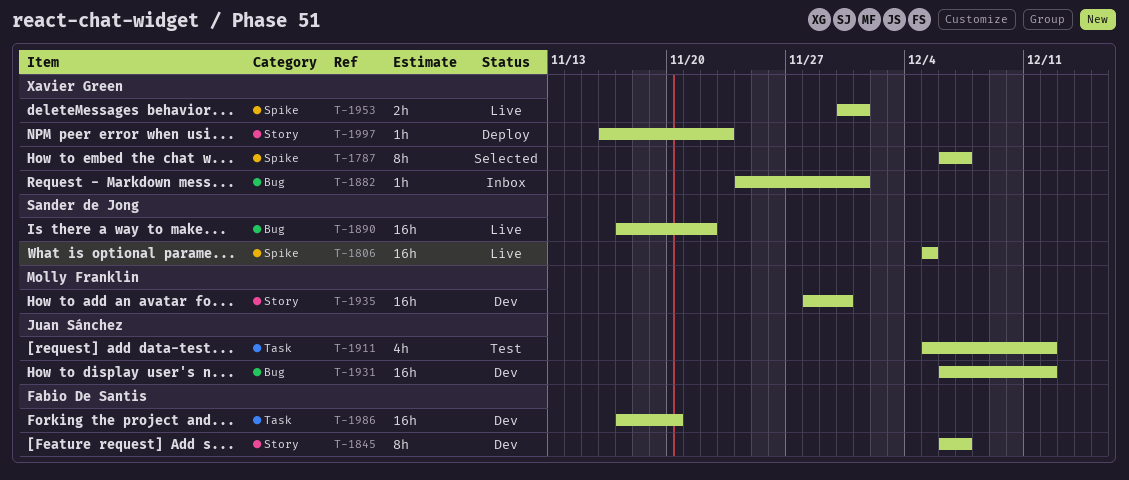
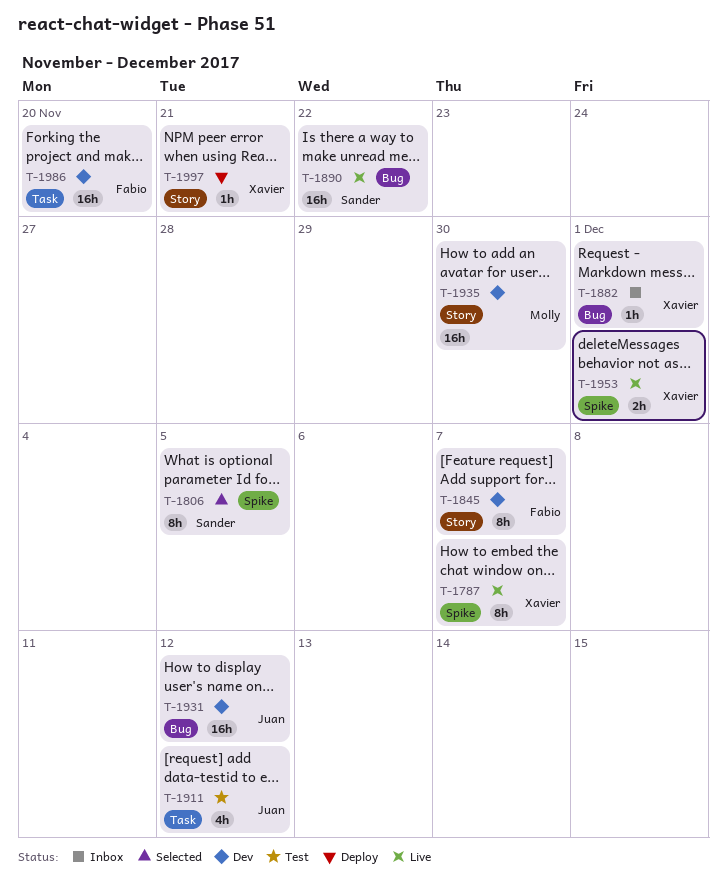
T-1787, status: Selected -> Live
T-1806, status: Live -> Selected
T-1806, estimate: 16h -> 8h
T-1997, due: Nov 23 -> Nov 21

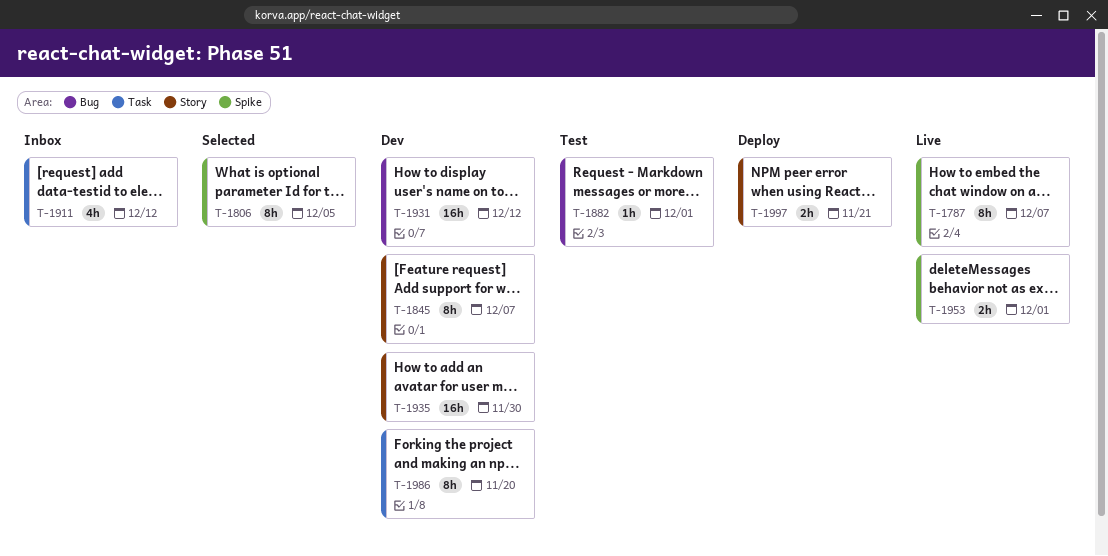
T-1882, status: Inbox -> Test
T-1890: present -> none
T-1911, status: Test -> Inbox
T-1986, estimate: 16h -> 8h
T-1997, estimate: 1h -> 2h

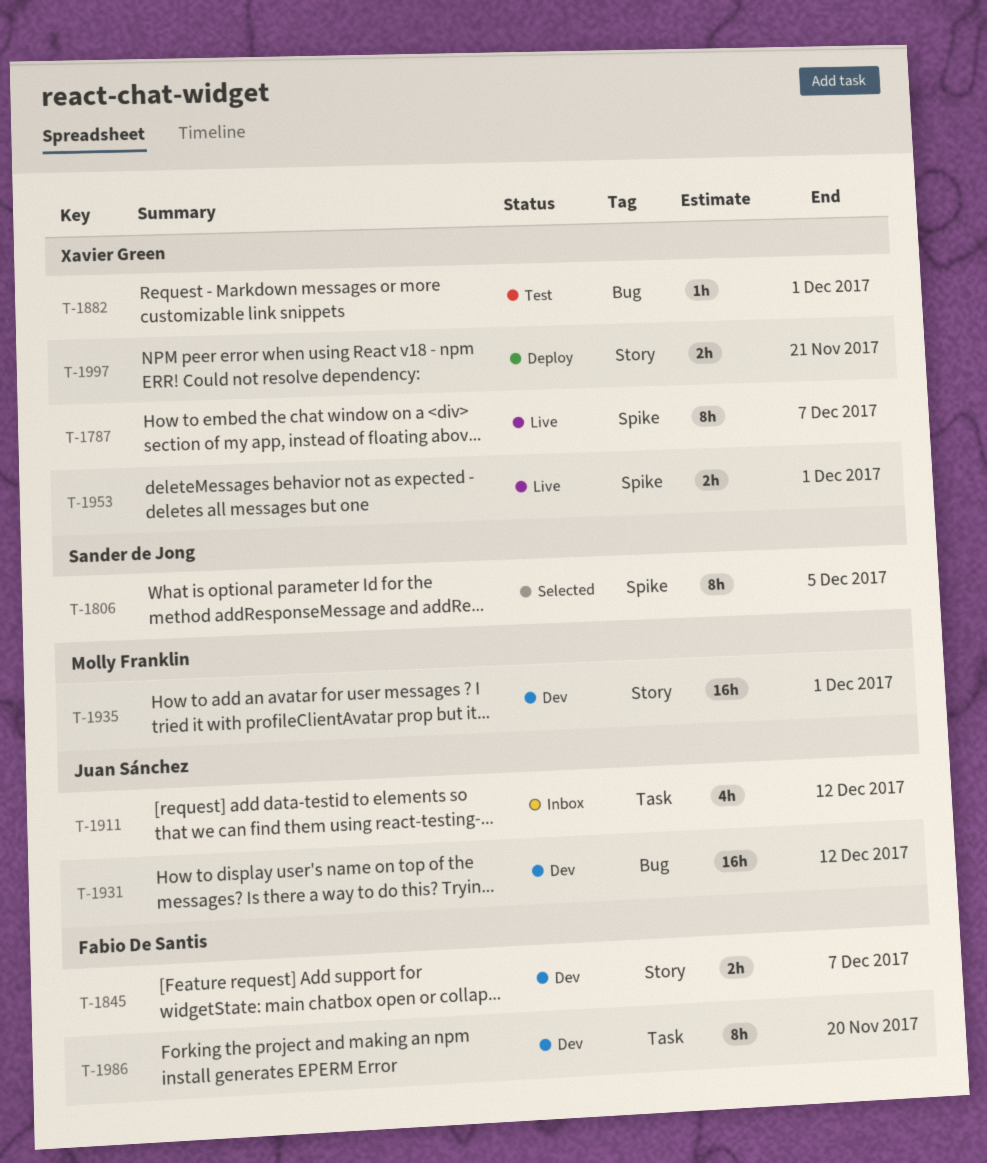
T-1845, estimate: 8h -> 2h
T-1935, due: Nov 30 -> Dec 1

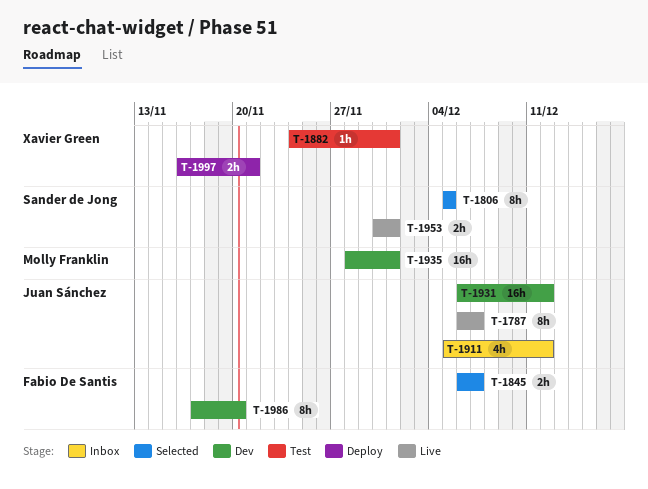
T-1787, owner: Xavier Green -> Juan Sánchez
T-1845, status: Dev -> Selected
T-1953, owner: Xavier Green -> Sander de Jong

